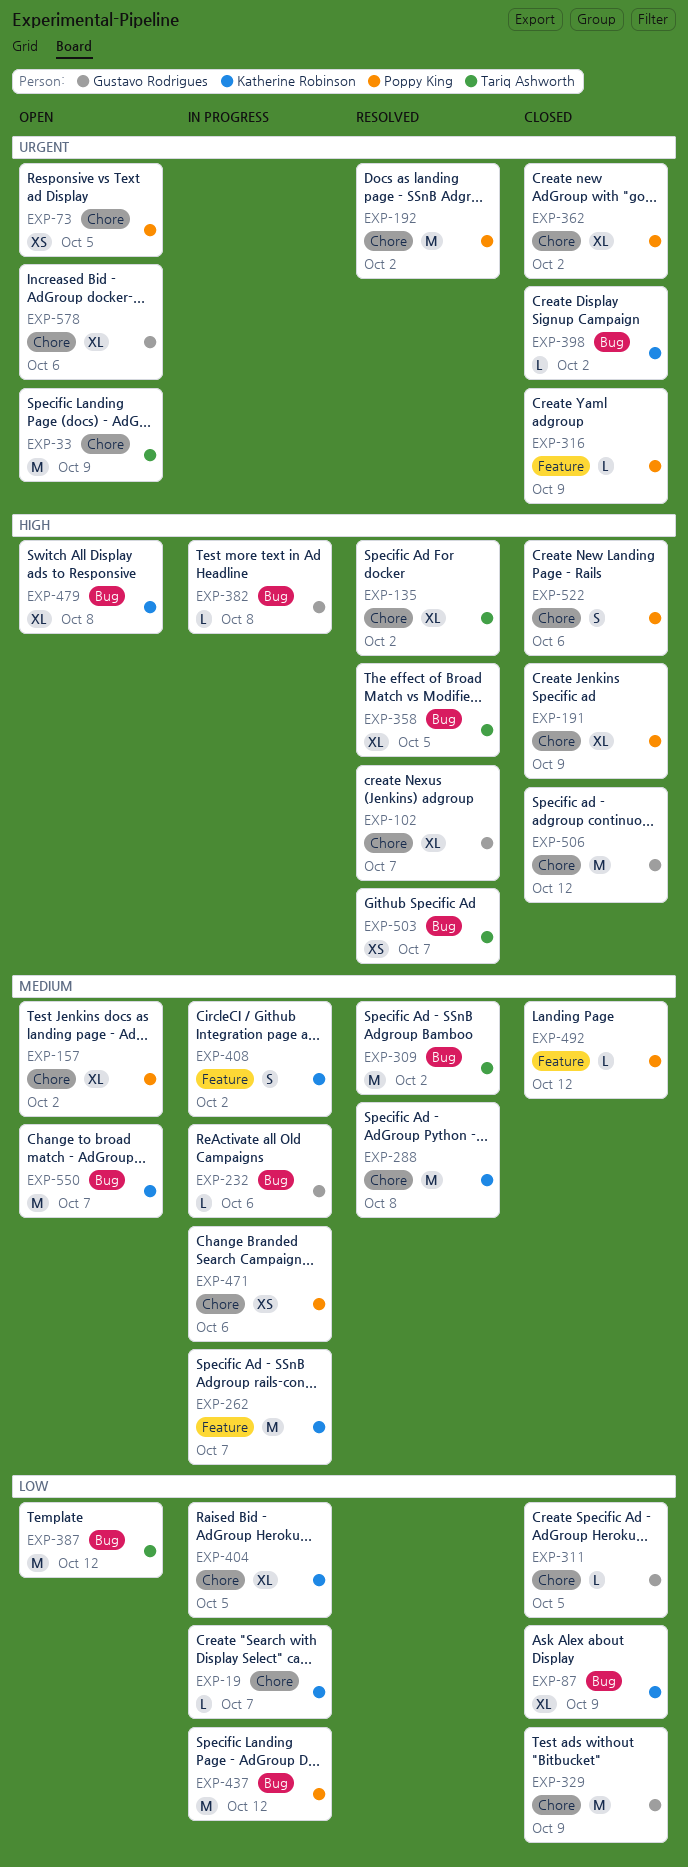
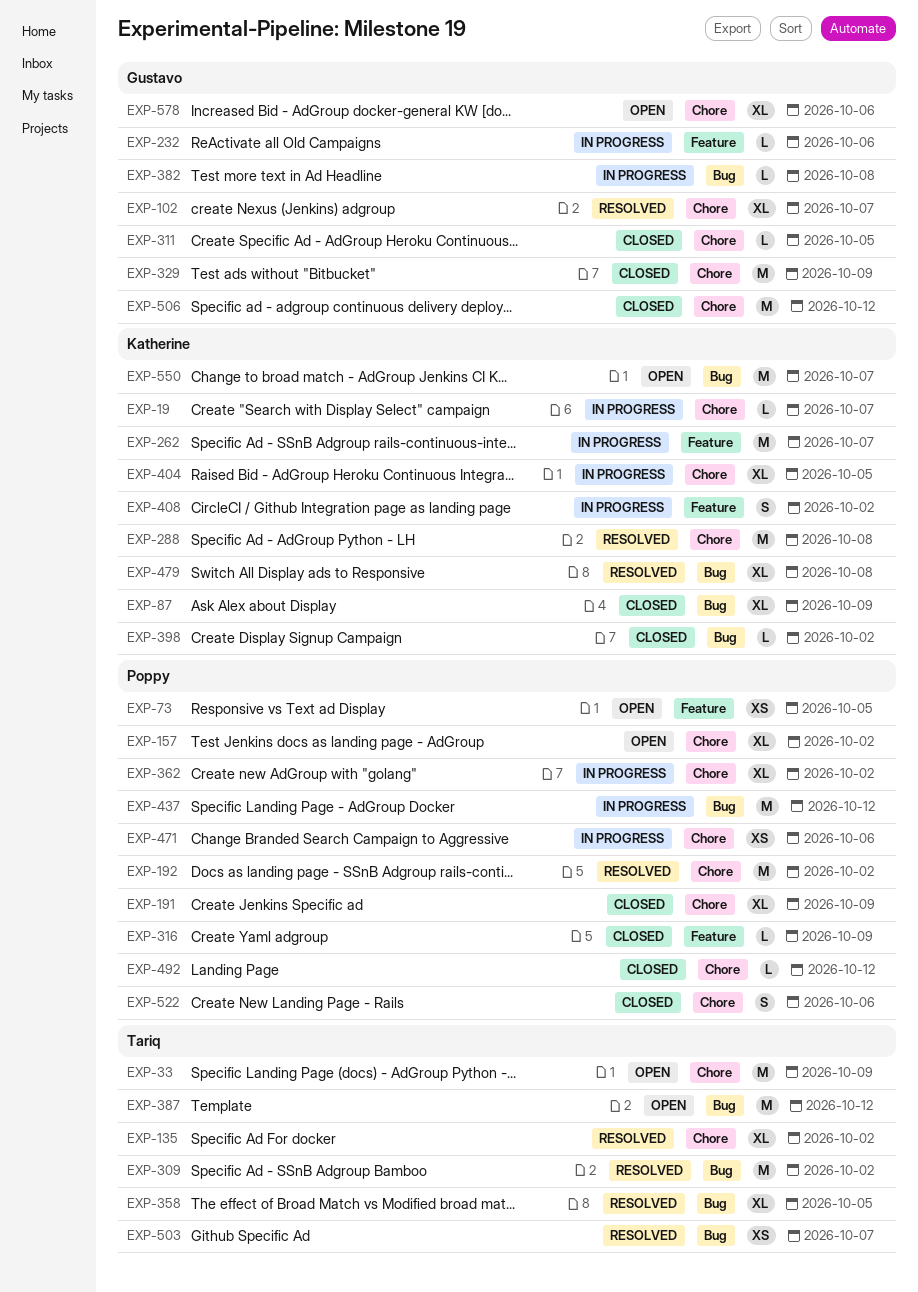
EXP-73, label: Chore -> Feature
EXP-232, label: Bug -> Feature
EXP-362, status: Closed -> In progress
EXP-479, status: Open -> Resolved
EXP-492, label: Feature -> Chore

